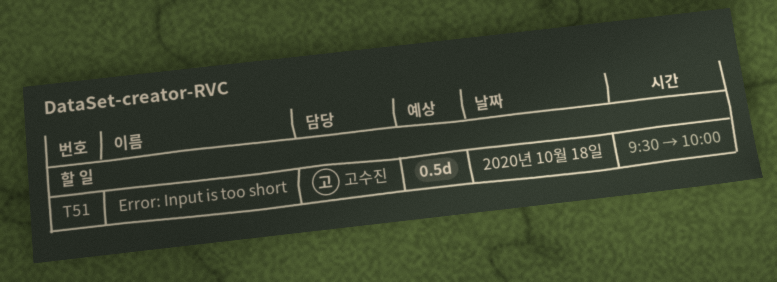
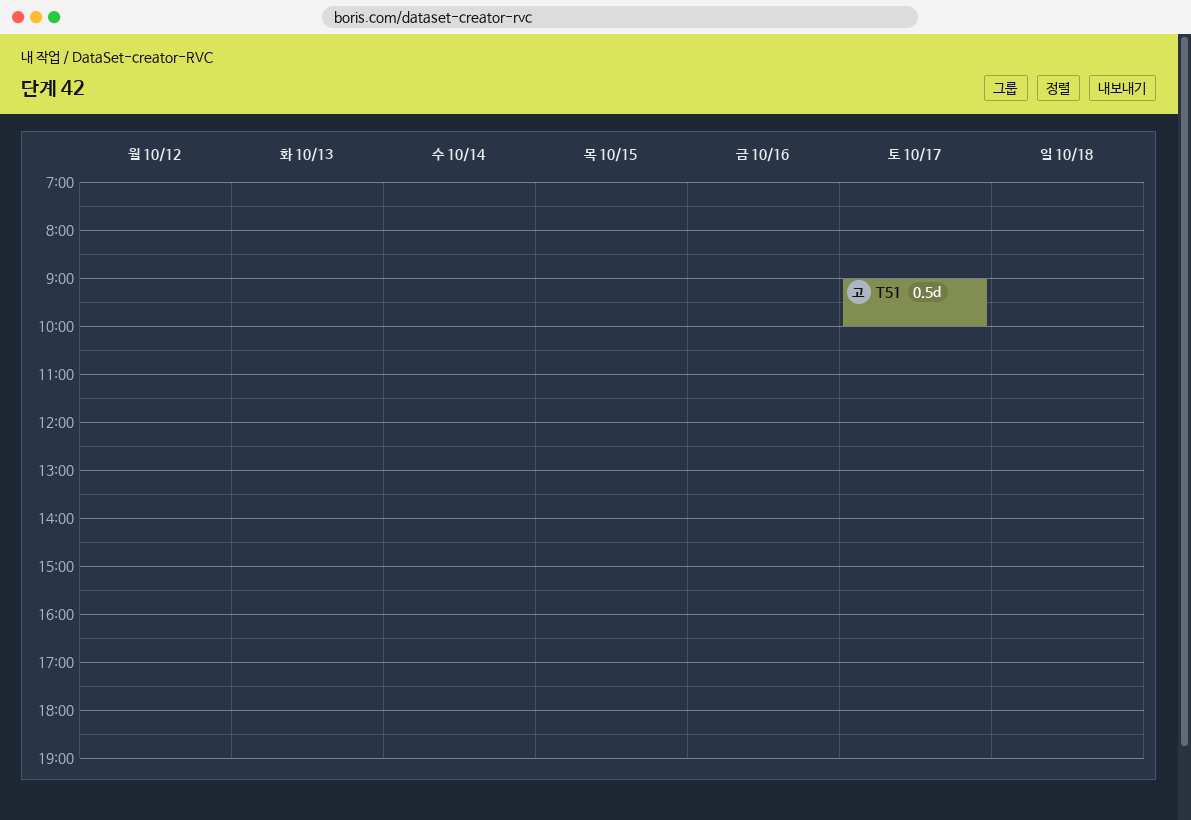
T51, day: Oct 18 -> Oct 17
T51, begins: 09:30 -> 09:00

